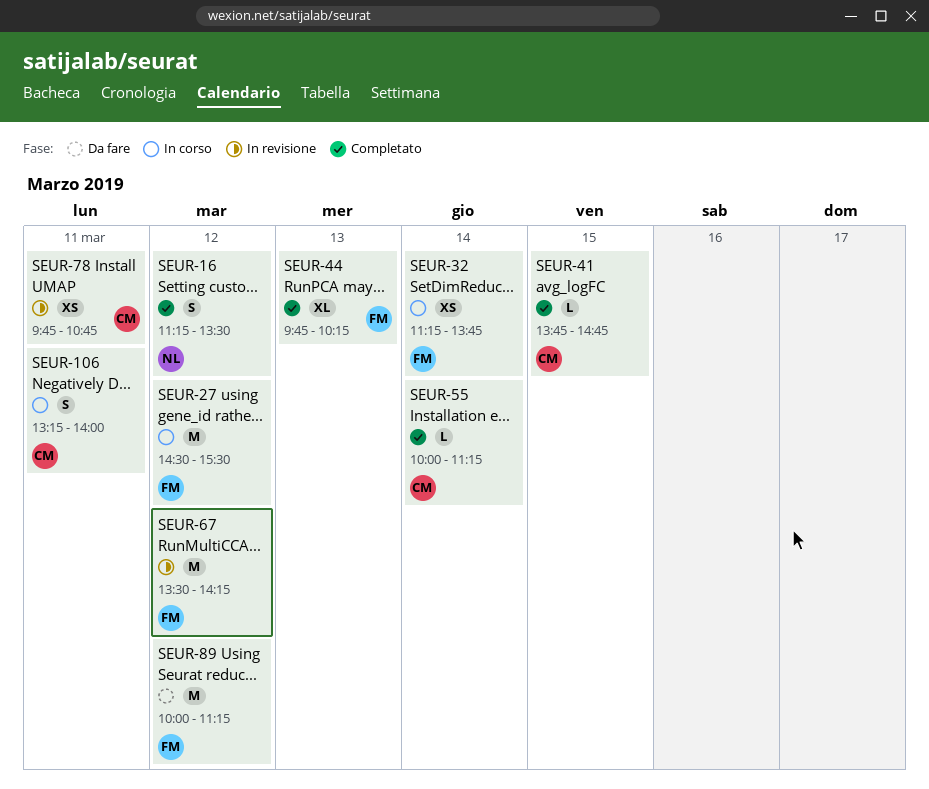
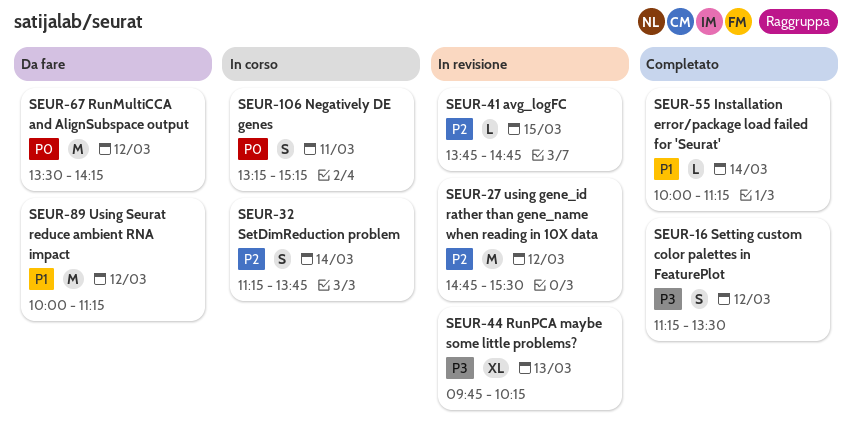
SEUR-27, status: In corso -> In revisione
SEUR-27, begins: 14:30 -> 14:45
SEUR-32, estimate: XS -> S
SEUR-41, status: Completato -> In revisione
SEUR-44, status: Completato -> In revisione
SEUR-67, status: In revisione -> Da fare
SEUR-78: present -> none
SEUR-106, ends: 14:00 -> 15:15

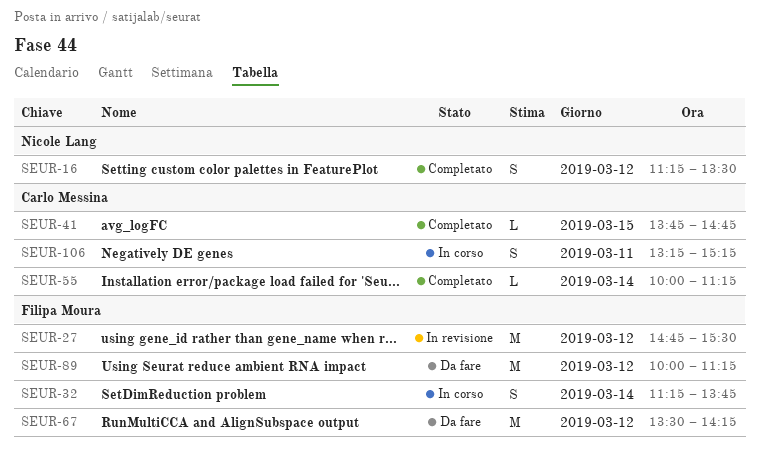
SEUR-41, status: In revisione -> Completato
SEUR-44: present -> none

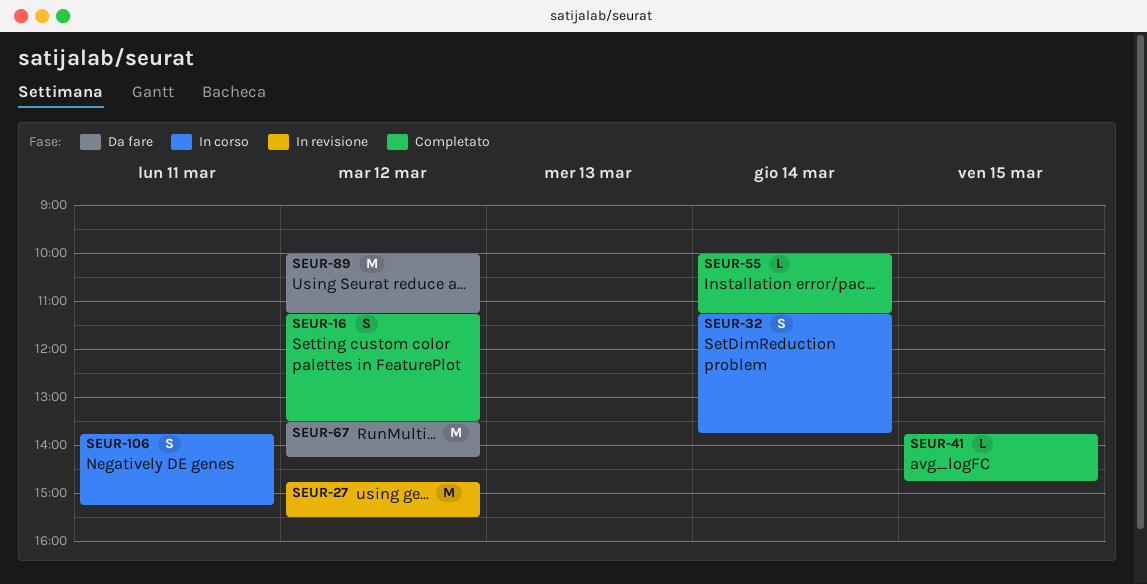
SEUR-106, begins: 13:15 -> 13:45

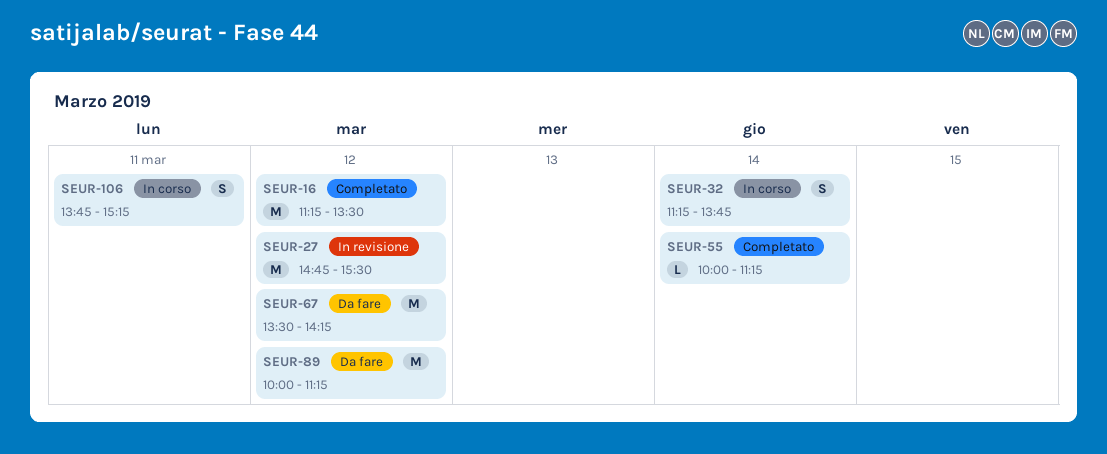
SEUR-16, estimate: S -> M
SEUR-41: present -> none

